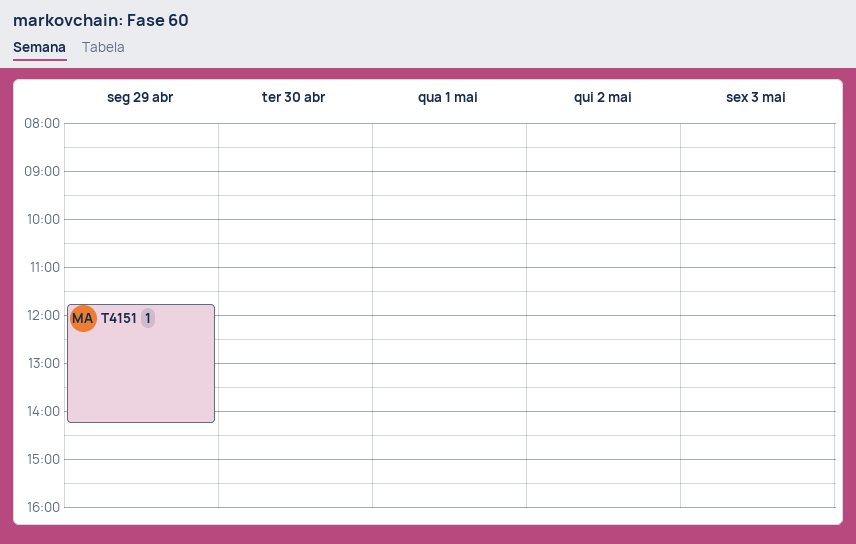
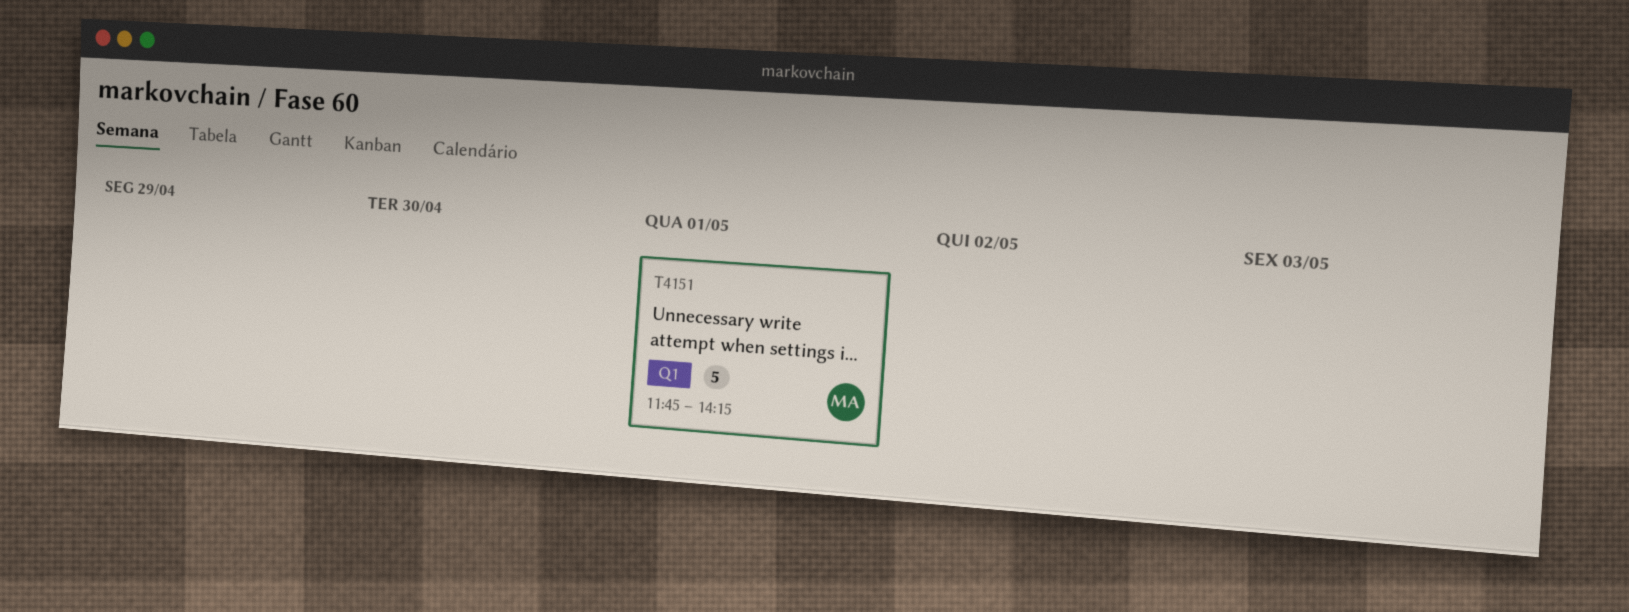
T4151, estimate: 1 -> 5
T4151, day: Apr 29 -> May 1

